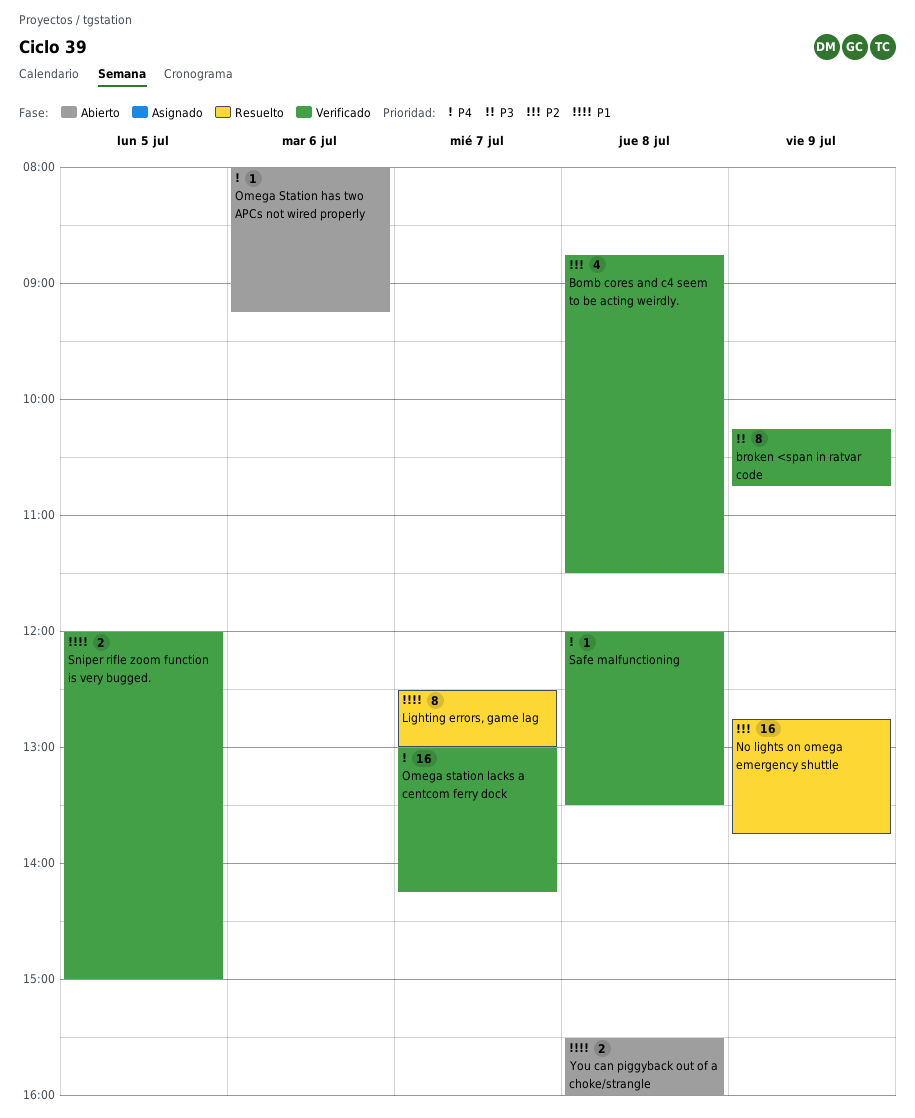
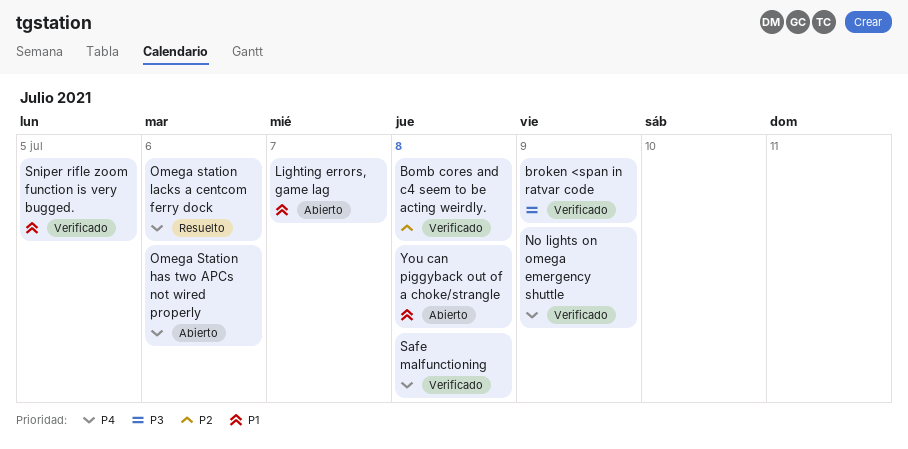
Lighting errors, game lag, status: Resuelto -> Abierto
No lights on omega emergency shuttle, status: Resuelto -> Verificado
No lights on omega emergency shuttle, priority: P2 -> P4
Omega station lacks a centcom ferry dock, status: Verificado -> Resuelto
Omega station lacks a centcom ferry dock, day: Jul 7 -> Jul 6

